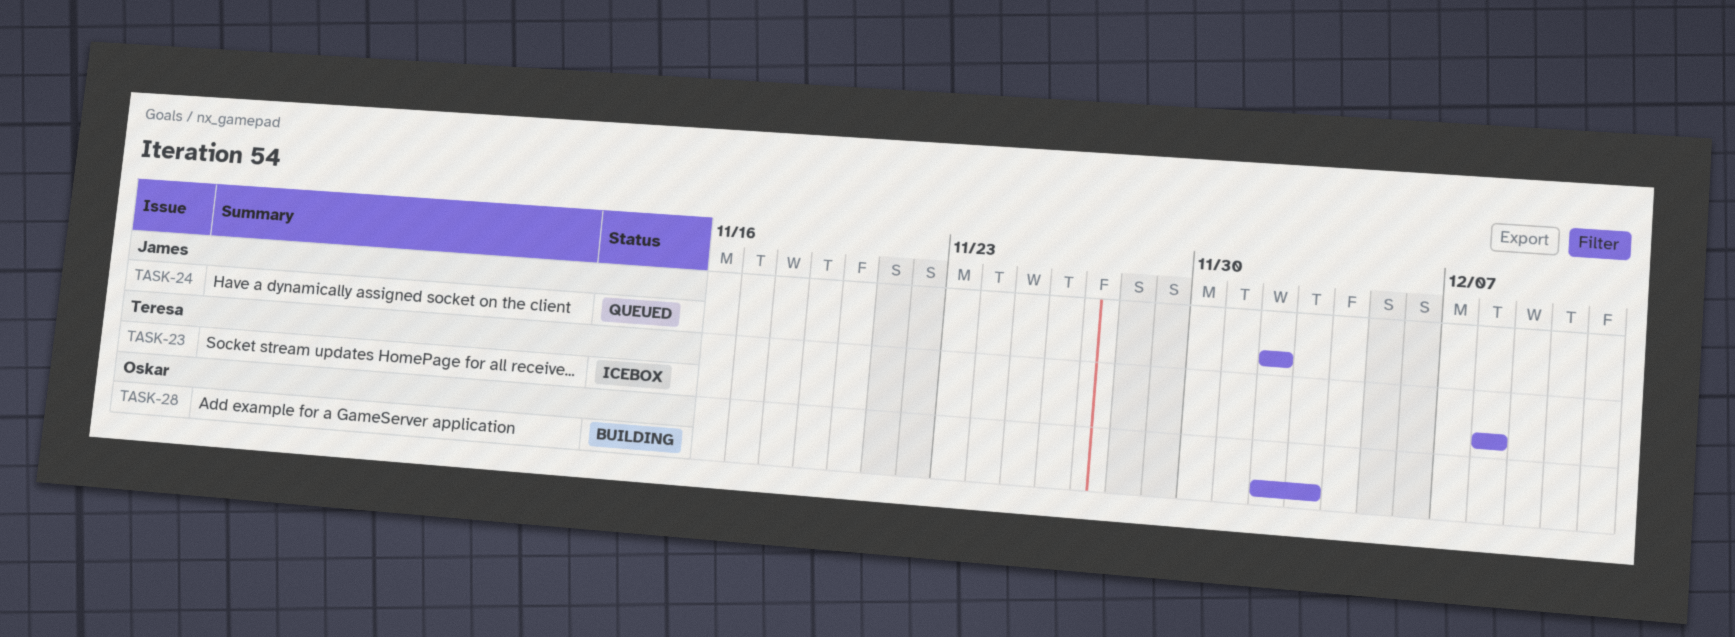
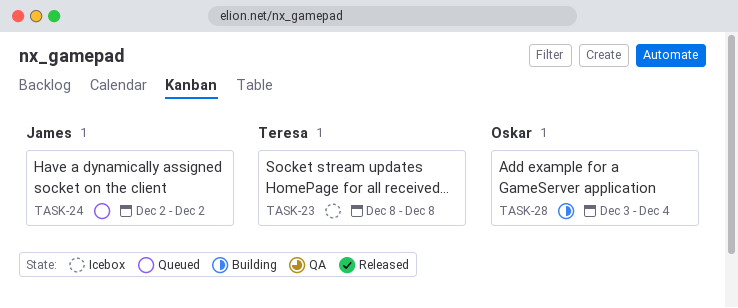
TASK-28, start: Dec 2 -> Dec 3
TASK-28, due: Dec 3 -> Dec 4

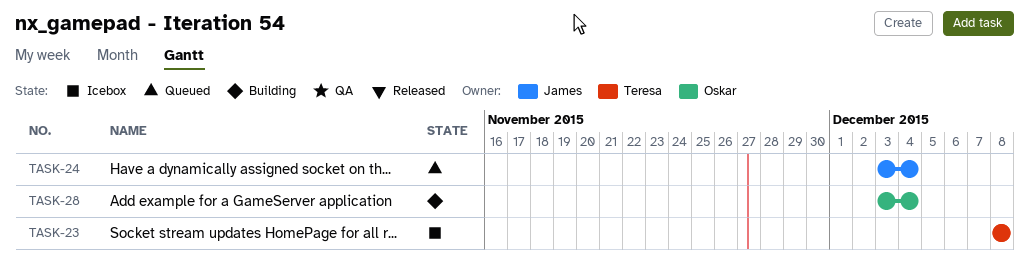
TASK-24, start: Dec 2 -> Dec 3
TASK-24, due: Dec 2 -> Dec 4

